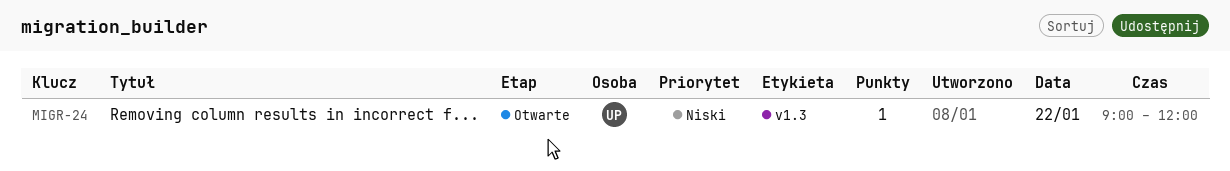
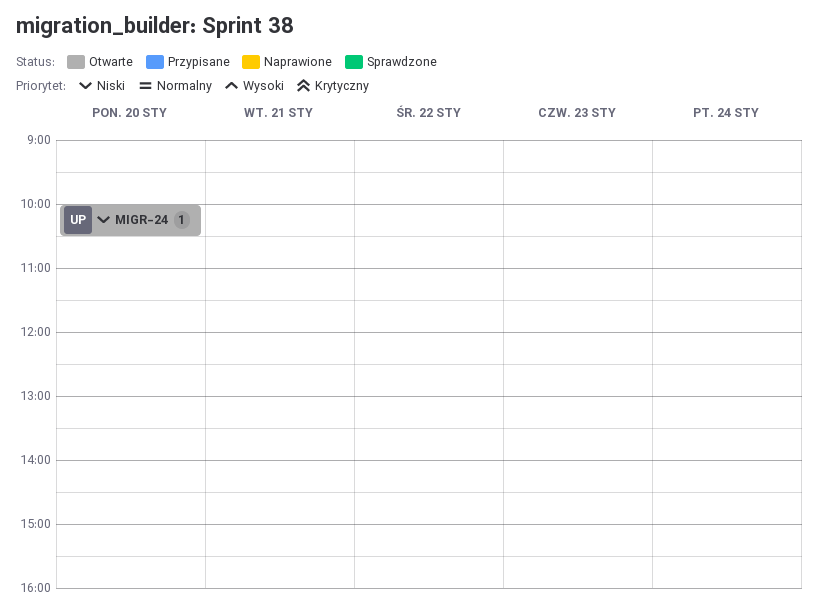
MIGR-24, day: Jan 22 -> Jan 20
MIGR-24, begins: 09:00 -> 10:00
MIGR-24, ends: 12:00 -> 10:30

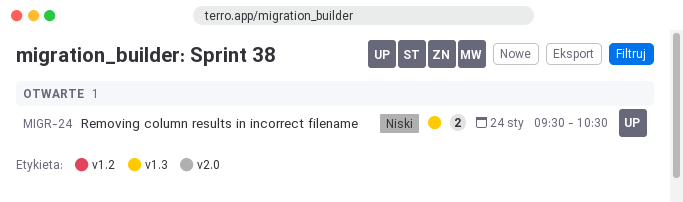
MIGR-24, estimate: 1 -> 2
MIGR-24, day: Jan 20 -> Jan 24
MIGR-24, begins: 10:00 -> 09:30

